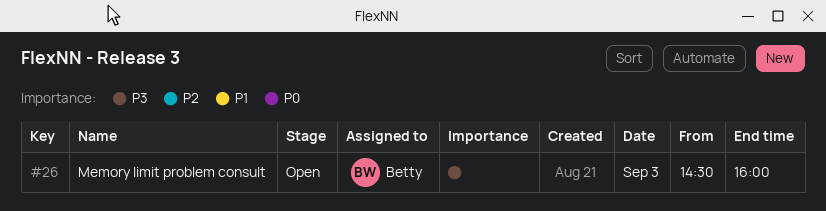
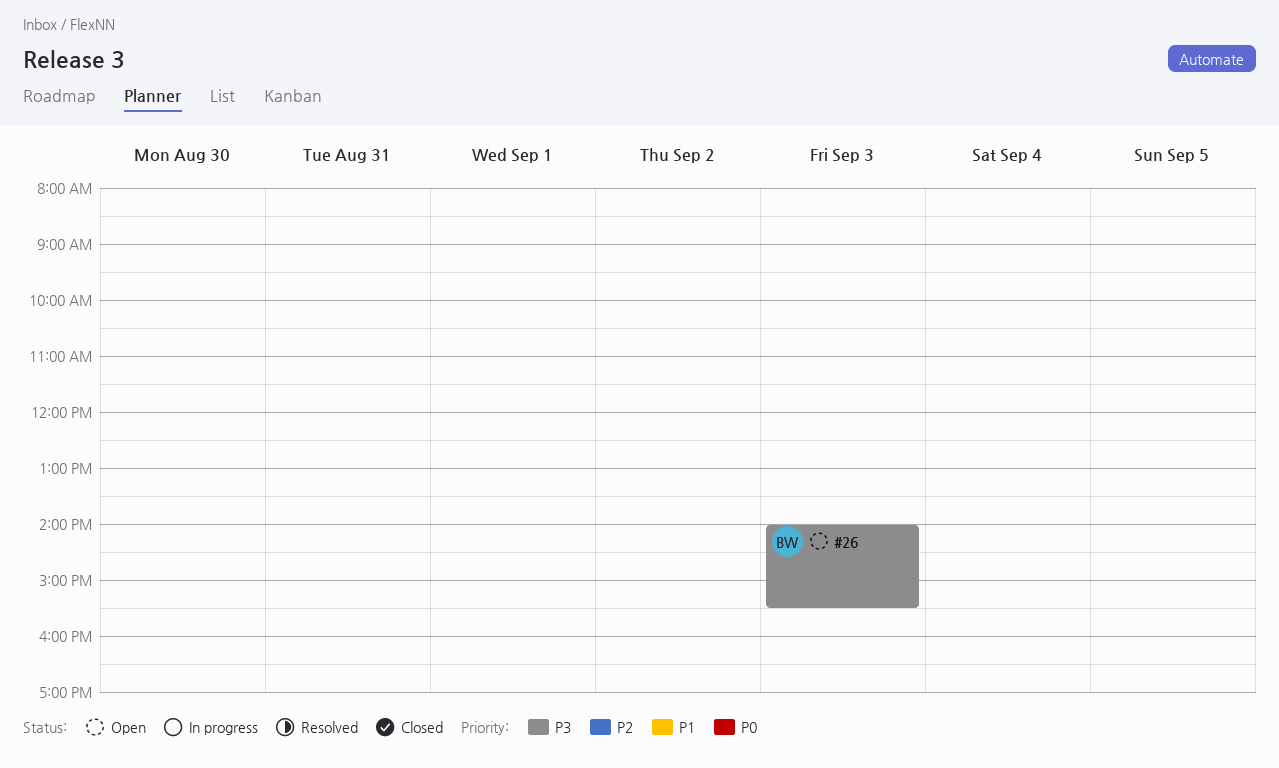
#26, begins: 14:30 -> 14:00
#26, ends: 16:00 -> 15:30

